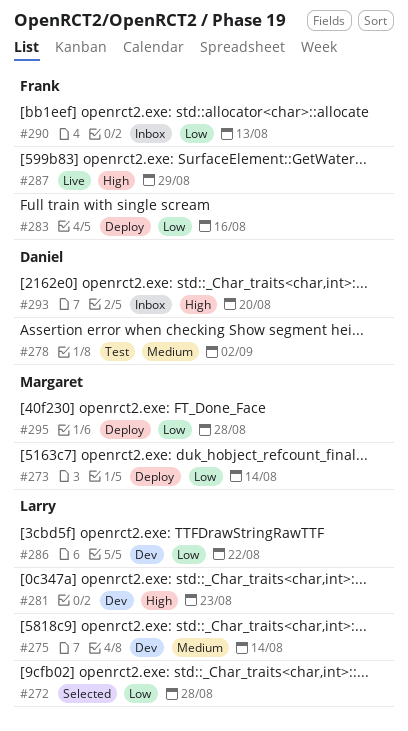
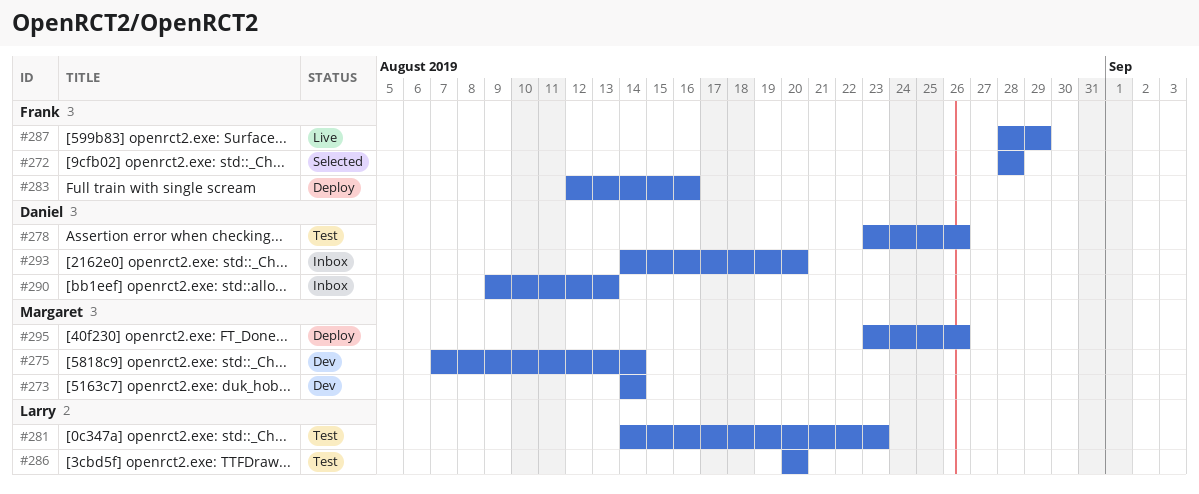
#272, owner: Larry -> Frank
#273, status: Deploy -> Dev
#275, owner: Larry -> Margaret
#278, due: Sep 2 -> Aug 26
#281, status: Dev -> Test
#286, status: Dev -> Test
#286, due: Aug 22 -> Aug 20
#290, owner: Frank -> Daniel
#295, due: Aug 28 -> Aug 26

